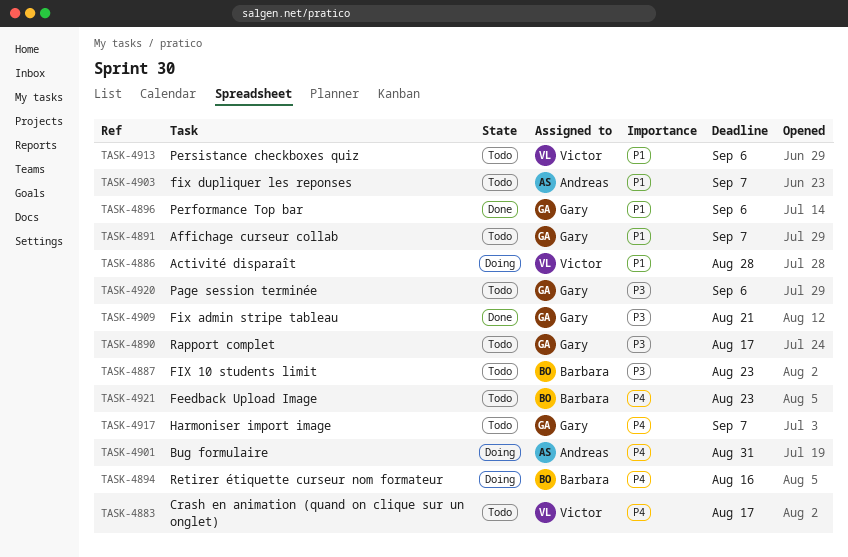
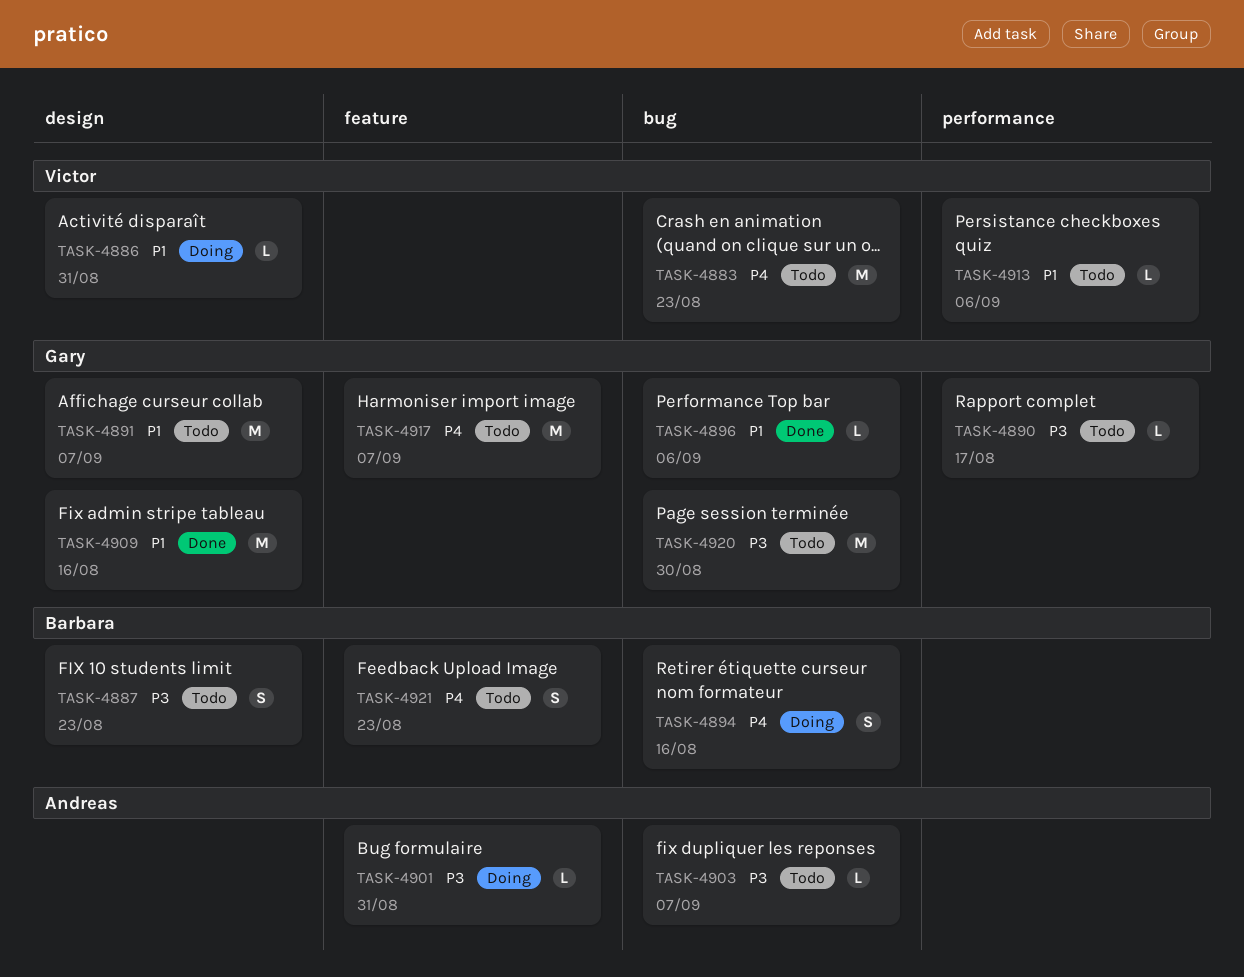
TASK-4883, due: Aug 17 -> Aug 23
TASK-4886, due: Aug 28 -> Aug 31
TASK-4901, priority: P4 -> P3
TASK-4903, priority: P1 -> P3
TASK-4909, priority: P3 -> P1
TASK-4909, due: Aug 21 -> Aug 16
TASK-4920, due: Sep 6 -> Aug 30

